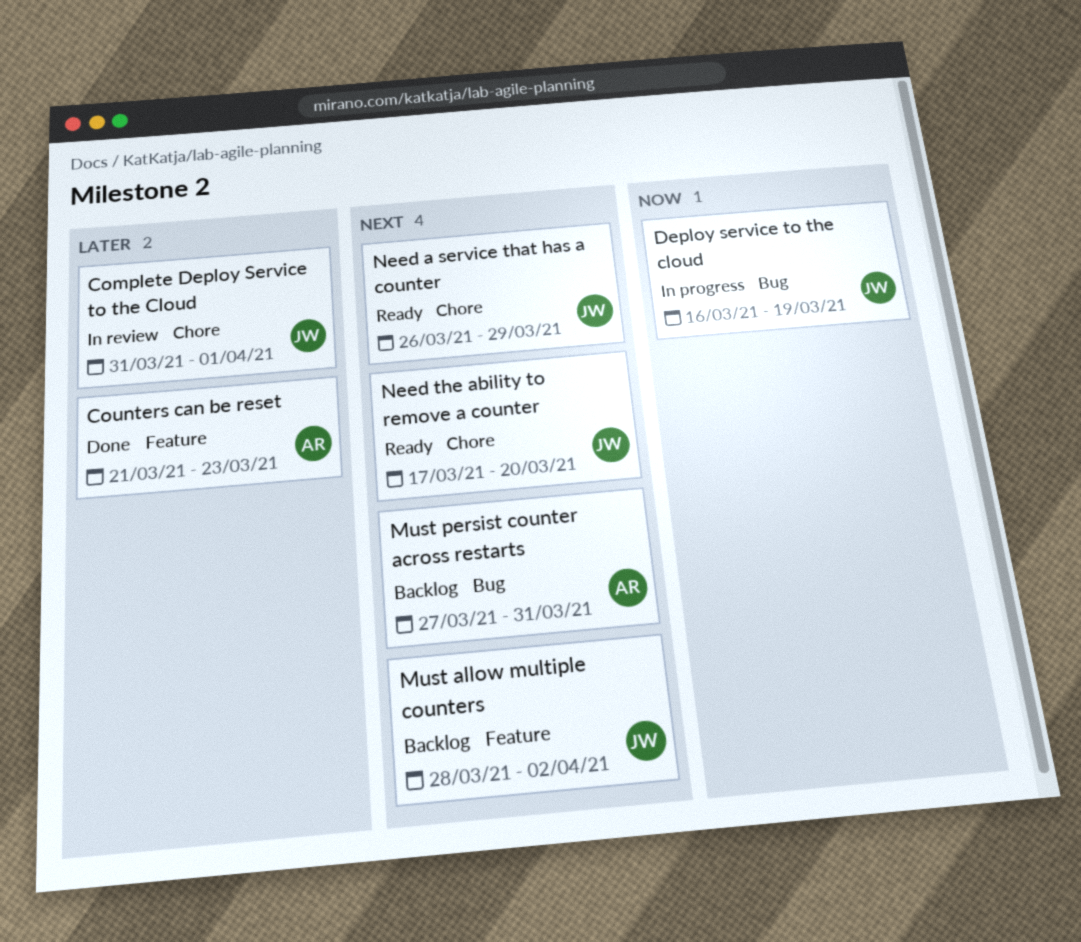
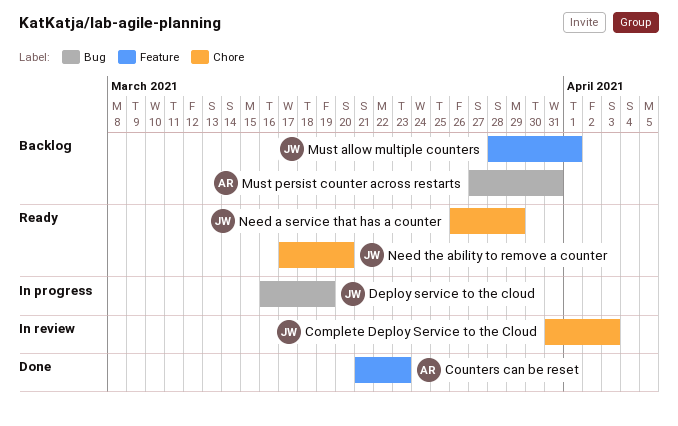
Complete Deploy Service to the Cloud, due: Apr 1 -> Apr 3
Must allow multiple counters, due: Apr 2 -> Apr 1

